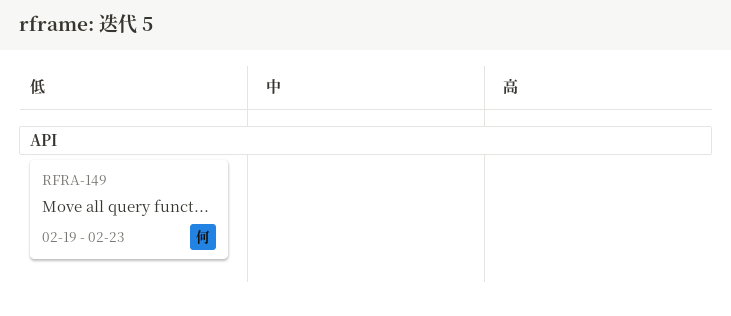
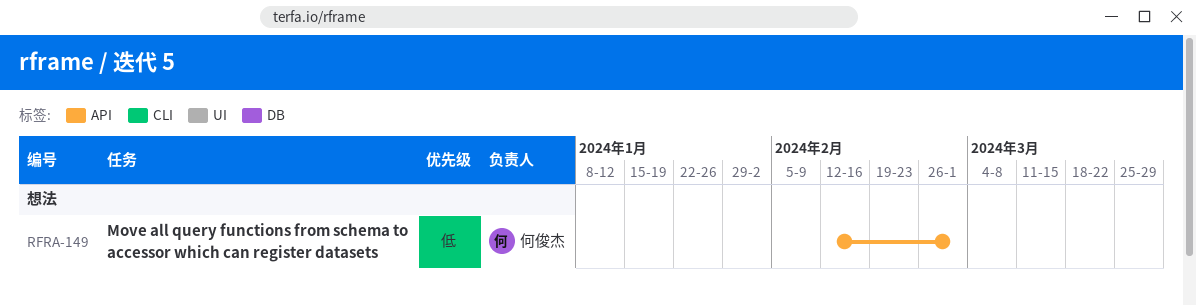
RFRA-149, start: Feb 19 -> Feb 12
RFRA-149, due: Feb 23 -> Mar 1

